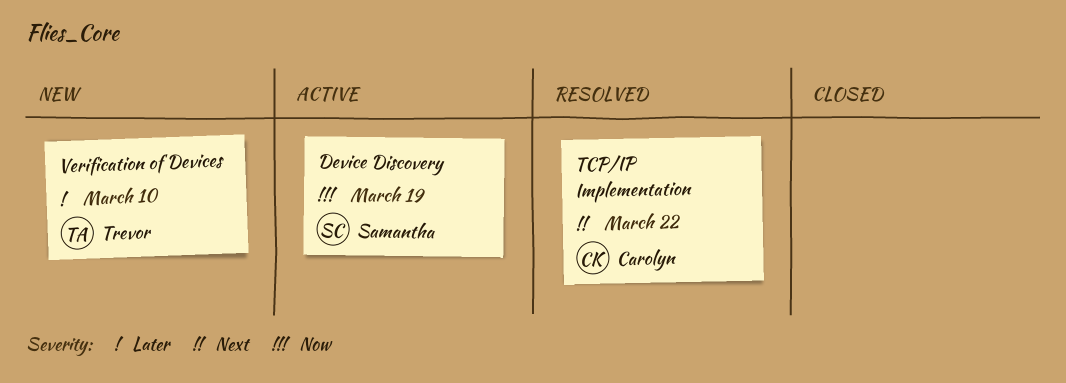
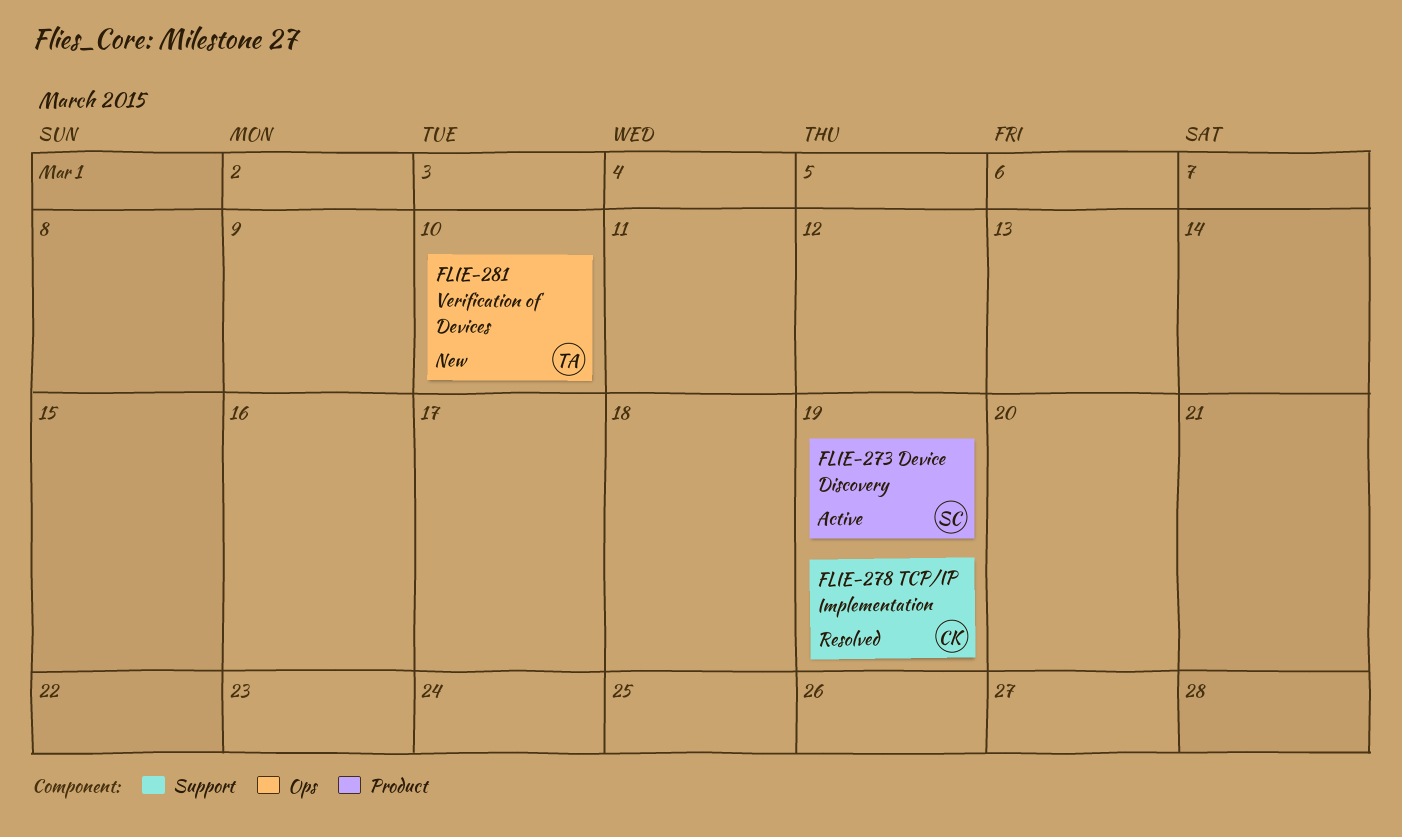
TCP/IP Implementation, due: Mar 22 -> Mar 19

